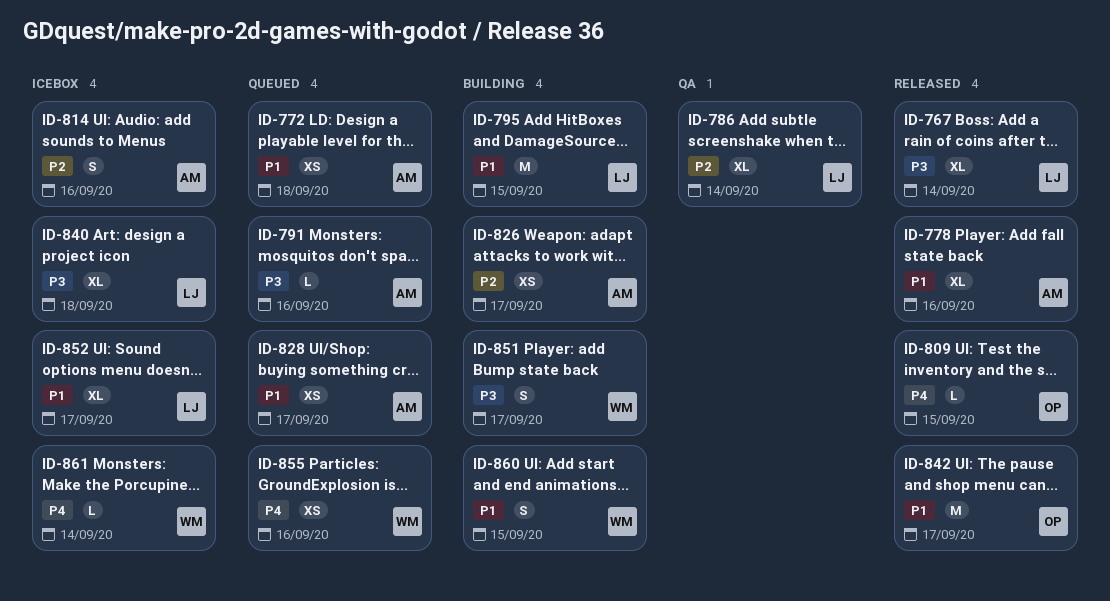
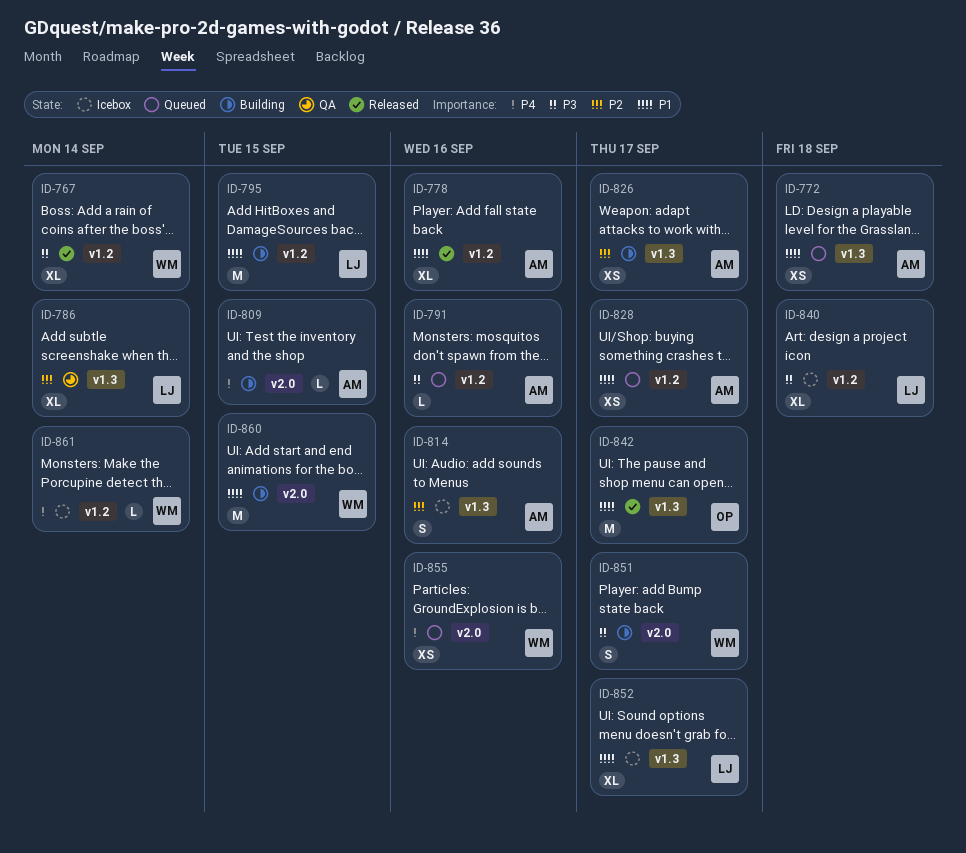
ID-767, owner: LJ -> WM
ID-809, status: Released -> Building
ID-809, owner: OP -> AM
ID-860, estimate: S -> M

